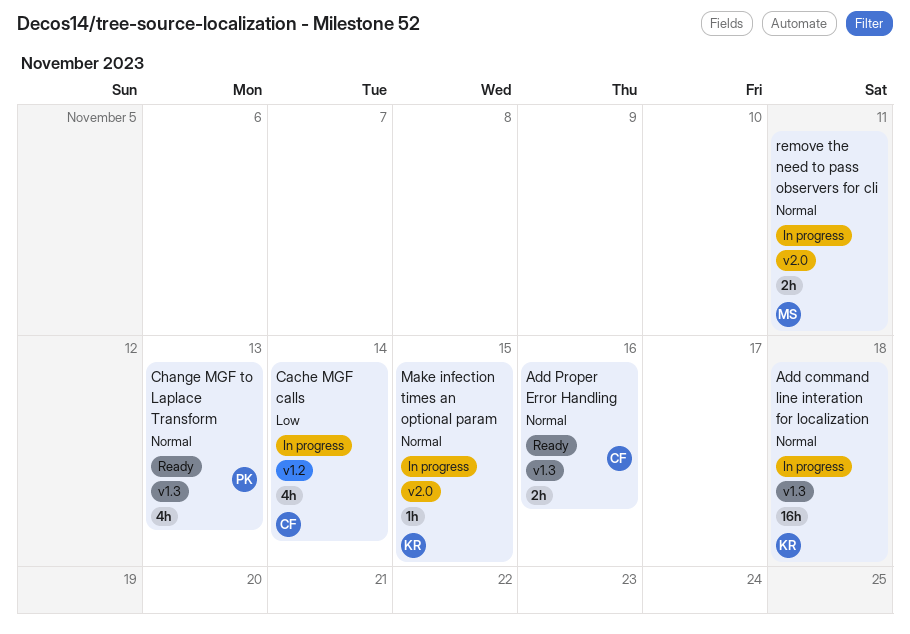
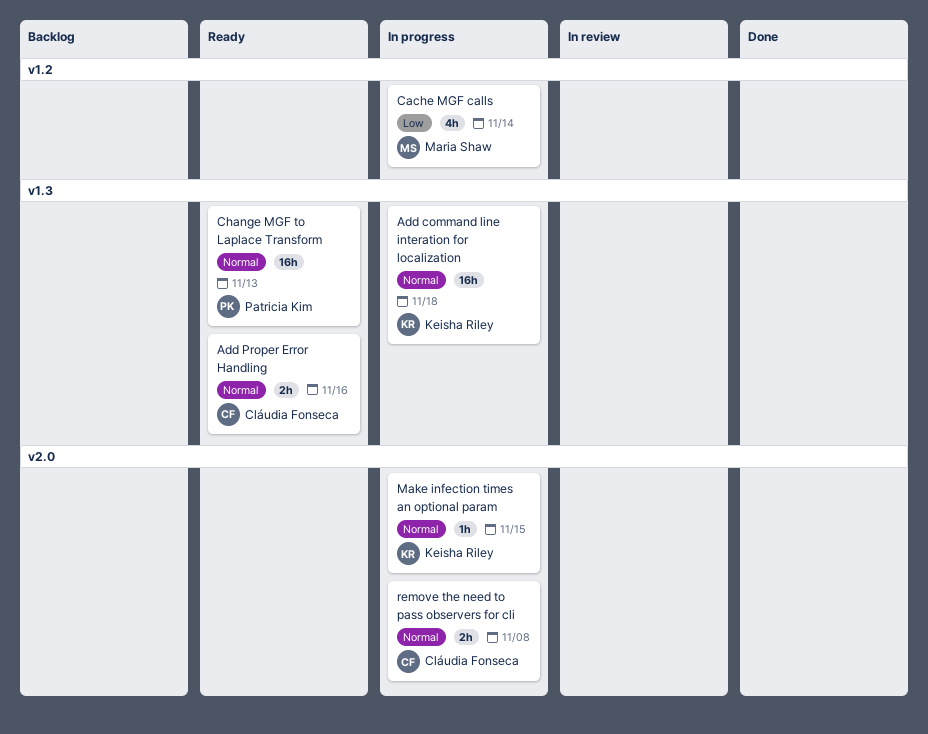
Cache MGF calls, owner: Cláudia Fonseca -> Maria Shaw
Change MGF to Laplace Transform, estimate: 4h -> 16h
remove the need to pass observers for cli, owner: Maria Shaw -> Cláudia Fonseca
remove the need to pass observers for cli, due: Nov 11 -> Nov 8

